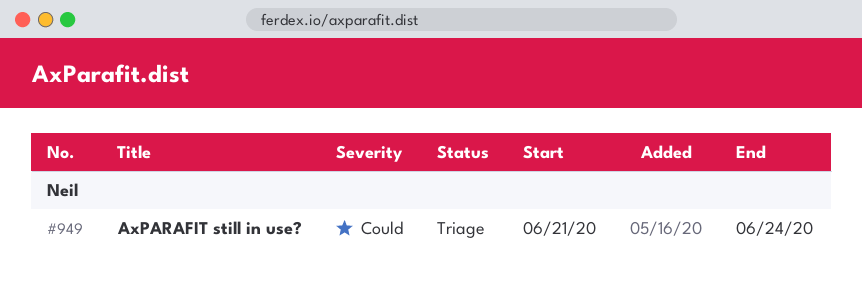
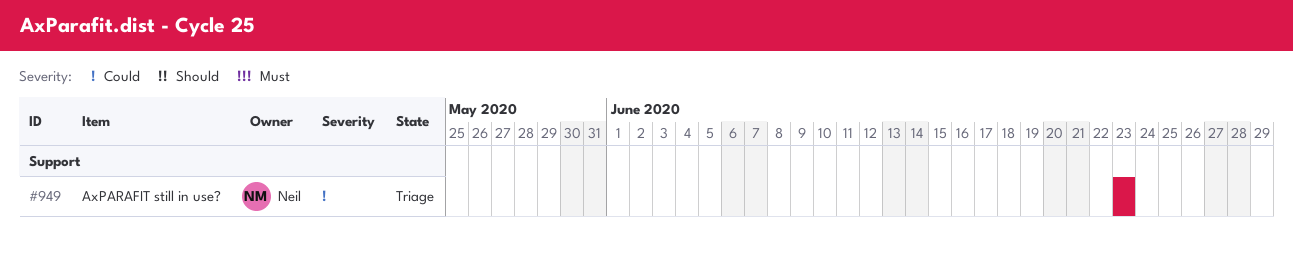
#949, start: Jun 21 -> Jun 23
#949, due: Jun 24 -> Jun 23

